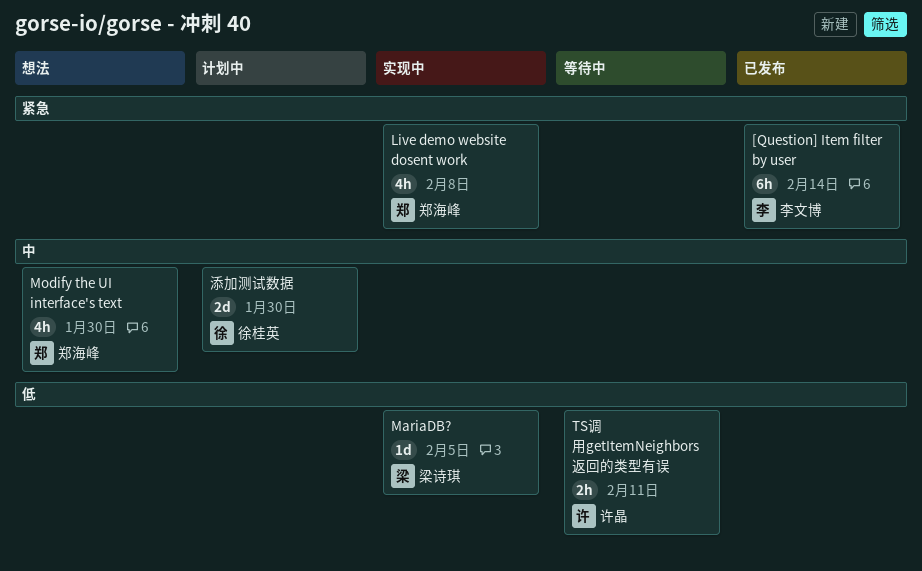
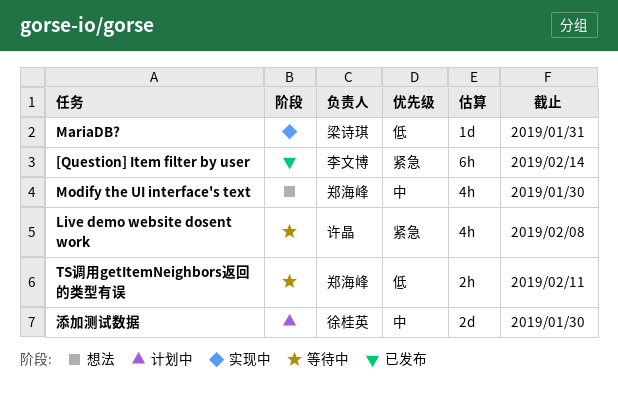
Live demo website dosent work, status: 实现中 -> 等待中
Live demo website dosent work, owner: 郑海峰 -> 许晶
MariaDB?, due: Feb 5 -> Jan 31
TS调用getItemNeighbors返回的类型有误, owner: 许晶 -> 郑海峰

